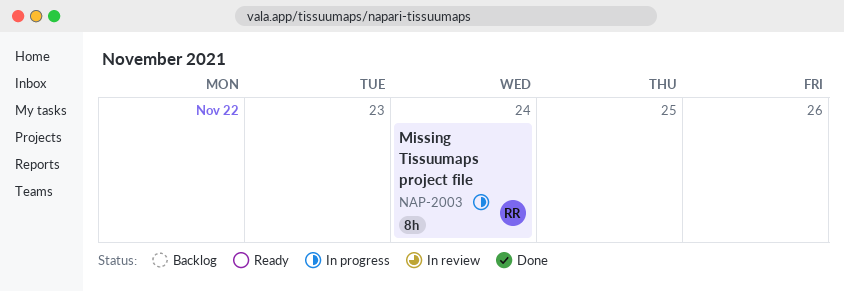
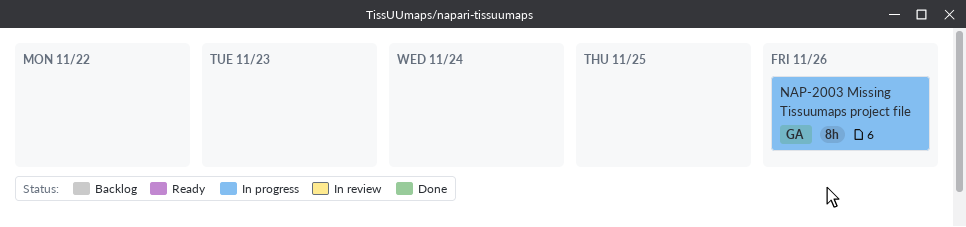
NAP-2003, due: Nov 24 -> Nov 26

